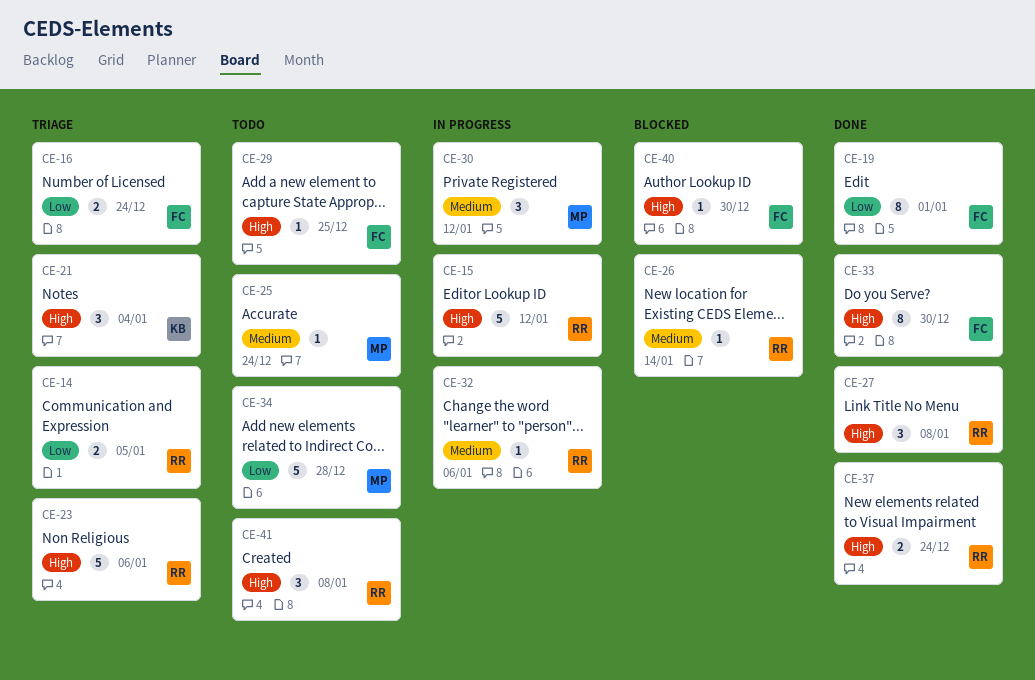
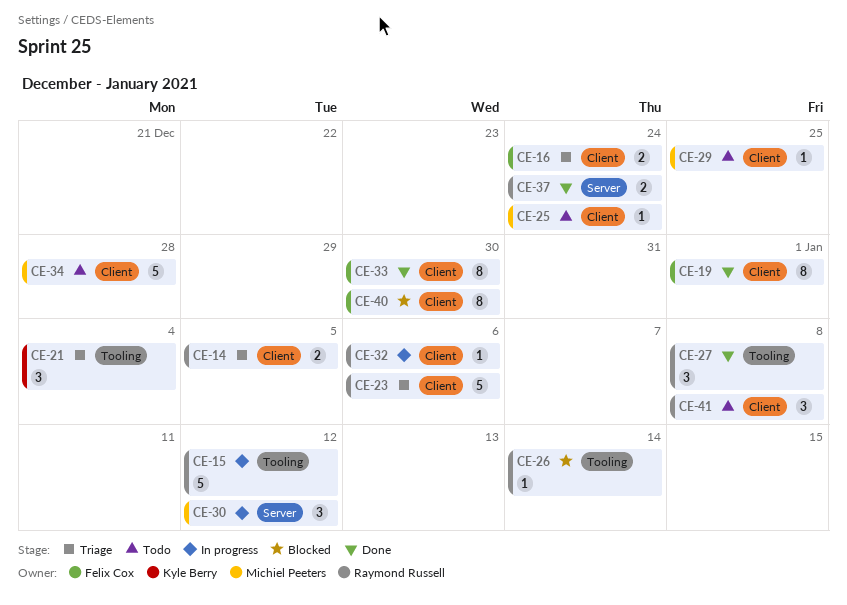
CE-29, owner: Felix Cox -> Michiel Peeters
CE-40, estimate: 1 -> 8

